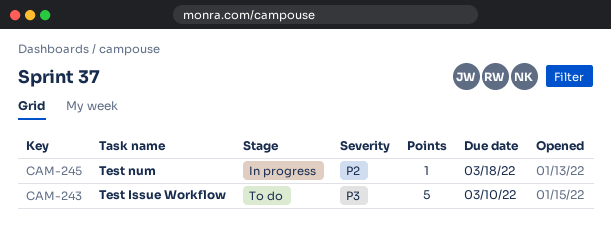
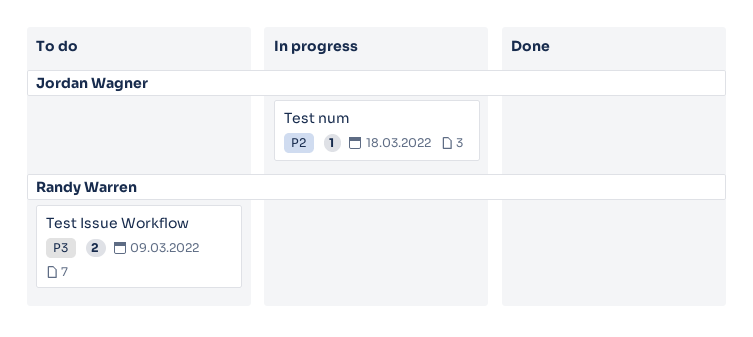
Test Issue Workflow, estimate: 5 -> 2
Test Issue Workflow, due: Mar 10 -> Mar 9

